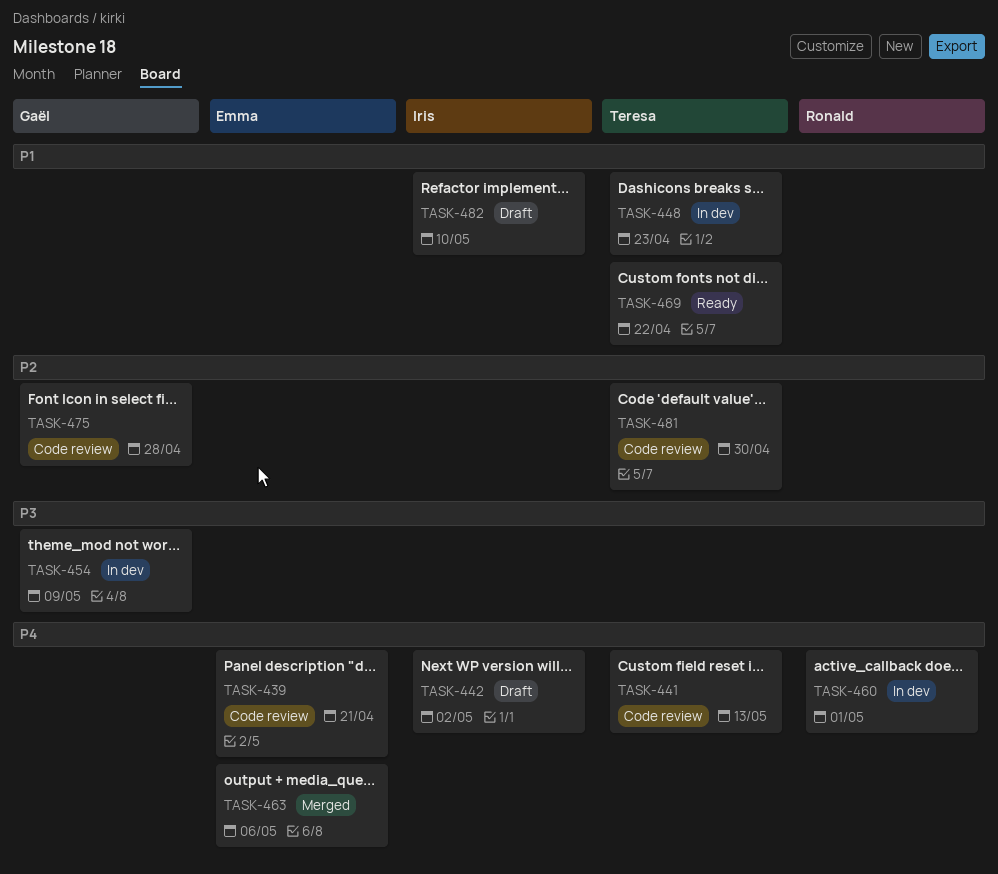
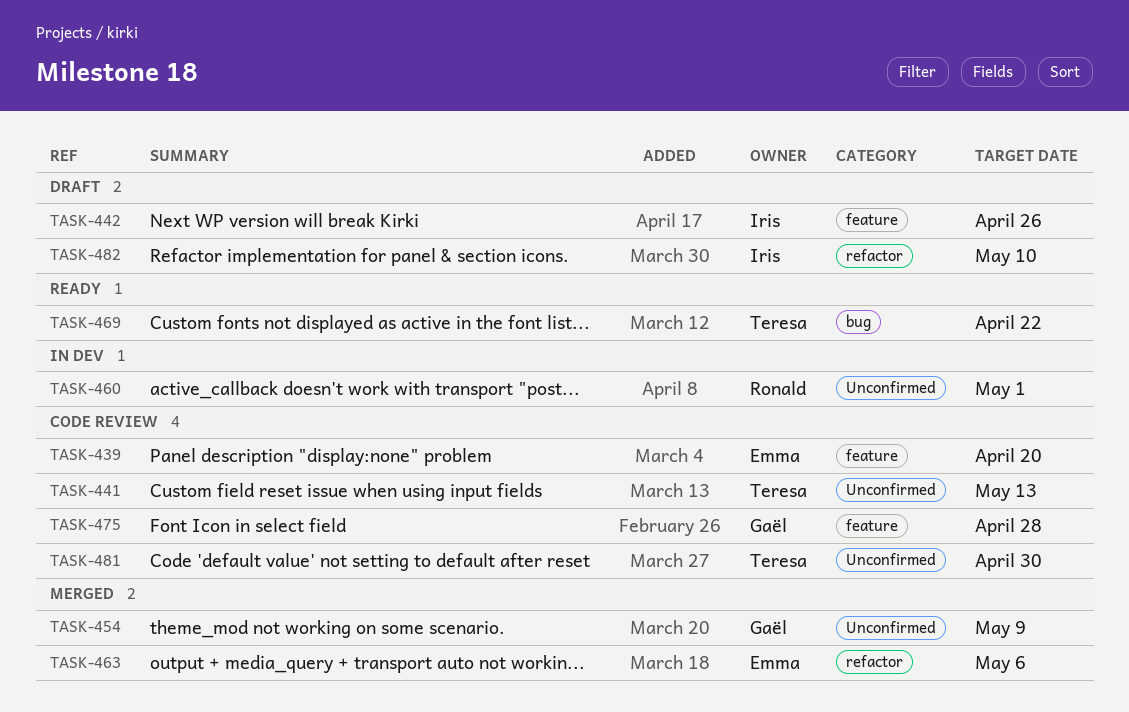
TASK-439, due: Apr 21 -> Apr 20
TASK-442, due: May 2 -> Apr 26
TASK-448: present -> none
TASK-454, status: In dev -> Merged

